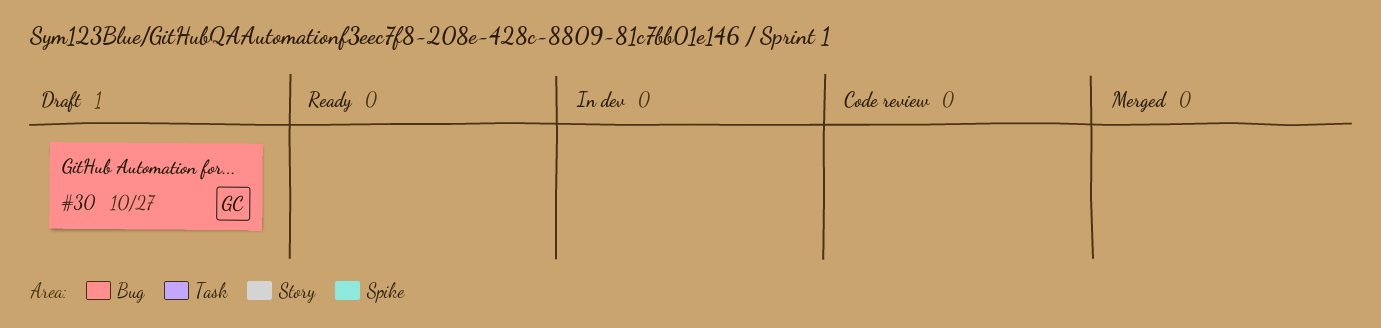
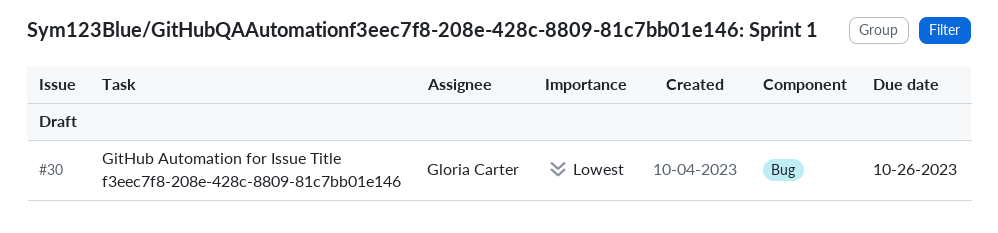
#30, due: Oct 27 -> Oct 26

